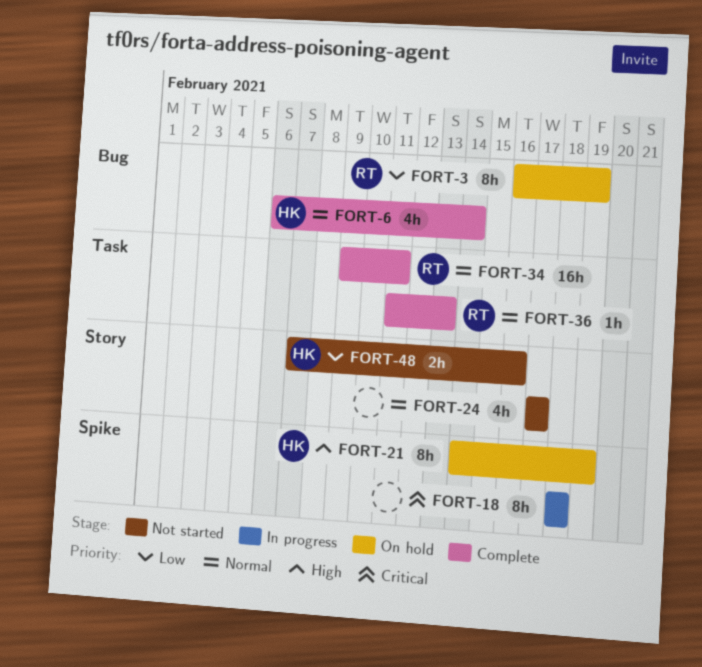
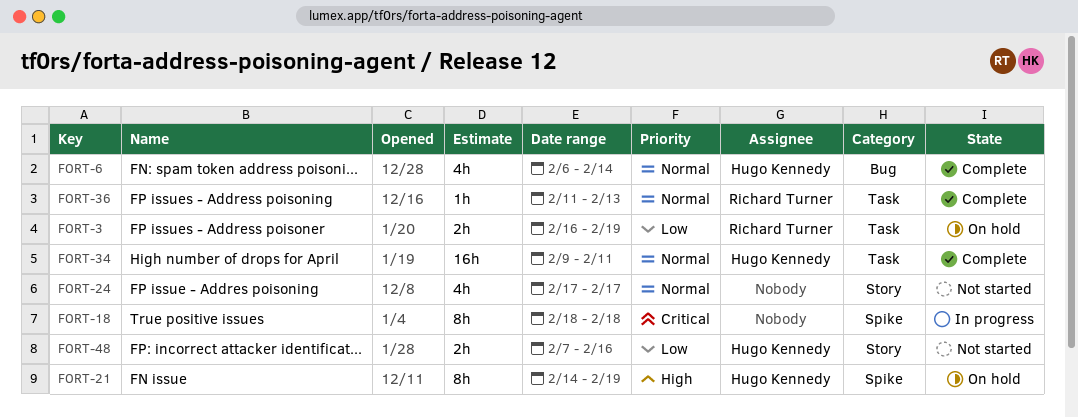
FORT-3, label: Bug -> Task
FORT-3, estimate: 8h -> 2h
FORT-34, owner: Richard Turner -> Hugo Kennedy

